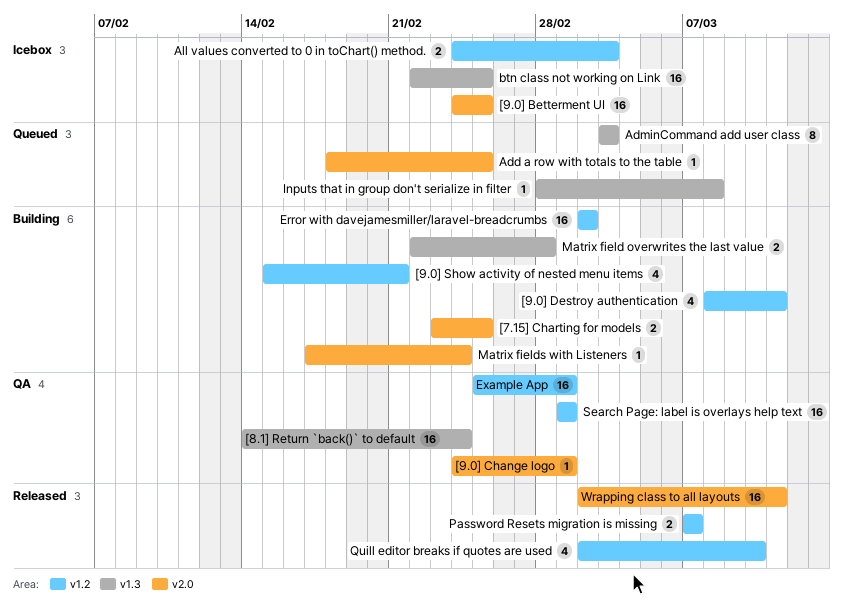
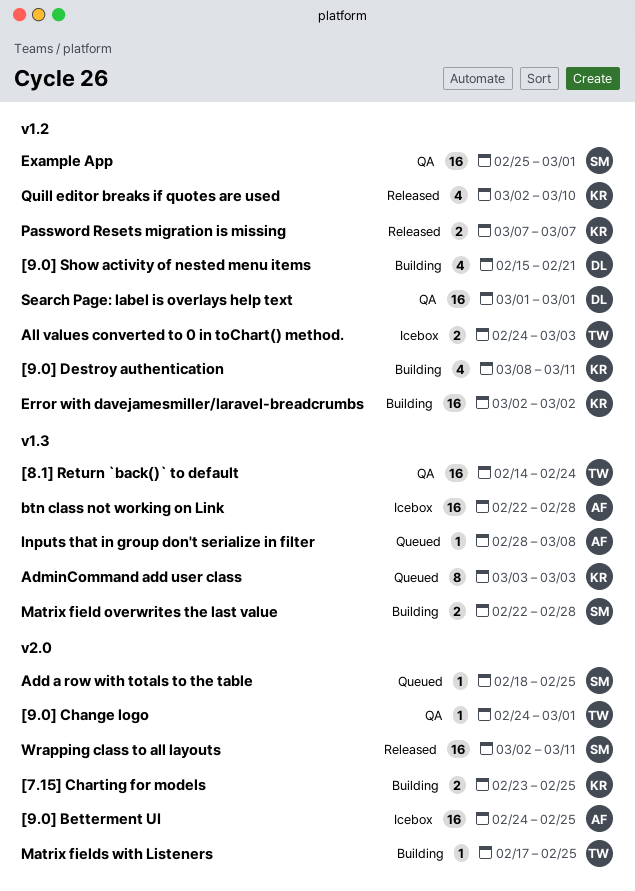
btn class not working on Link, due: Feb 25 -> Feb 28
Matrix fields with Listeners, due: Feb 24 -> Feb 25

